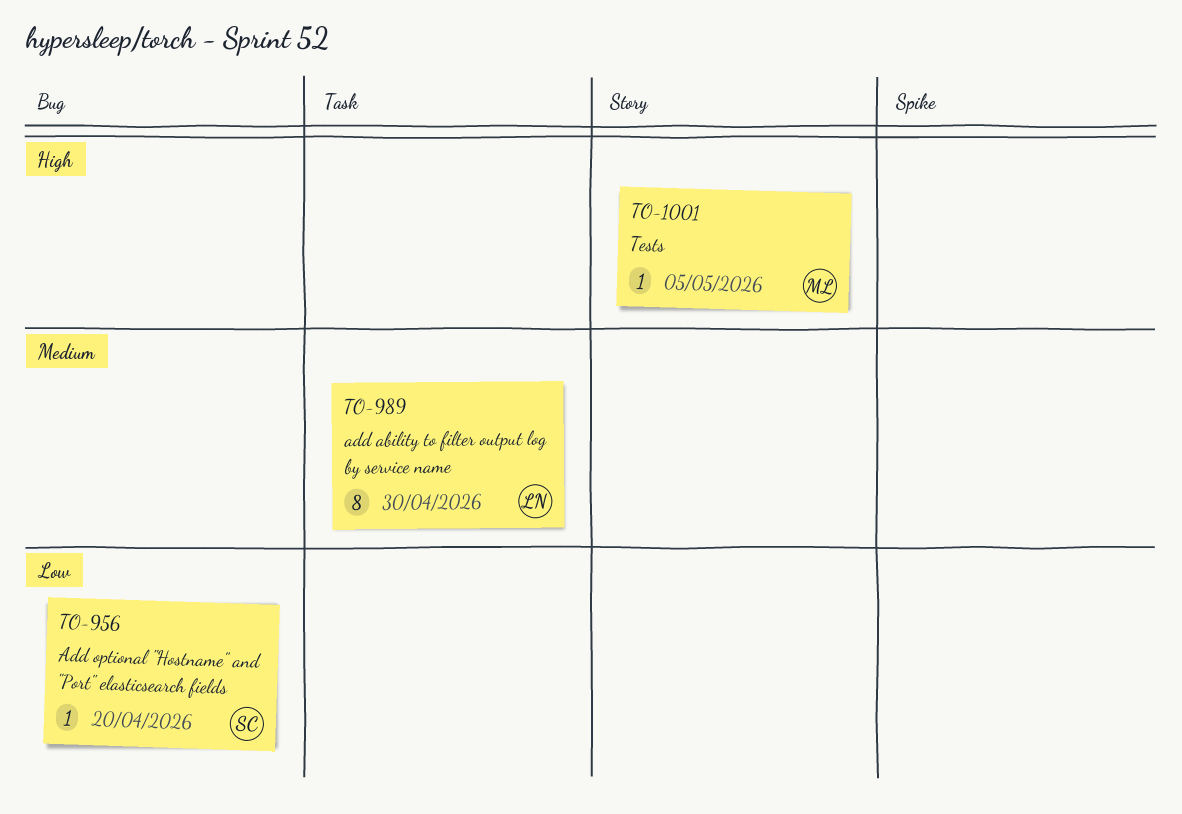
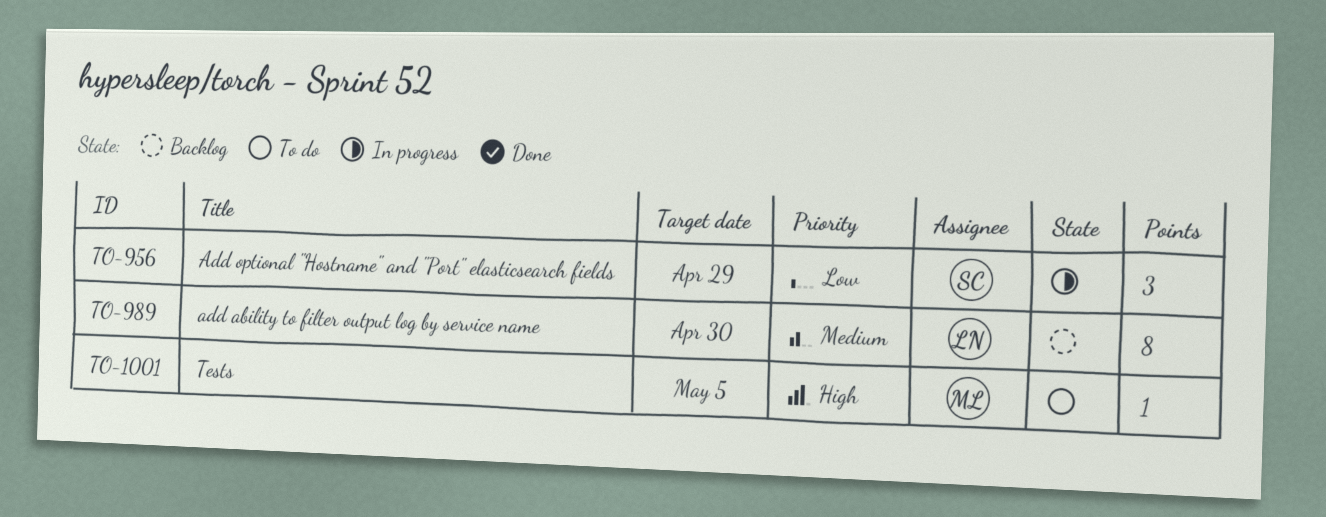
TO-956, estimate: 1 -> 3
TO-956, due: Apr 20 -> Apr 29

